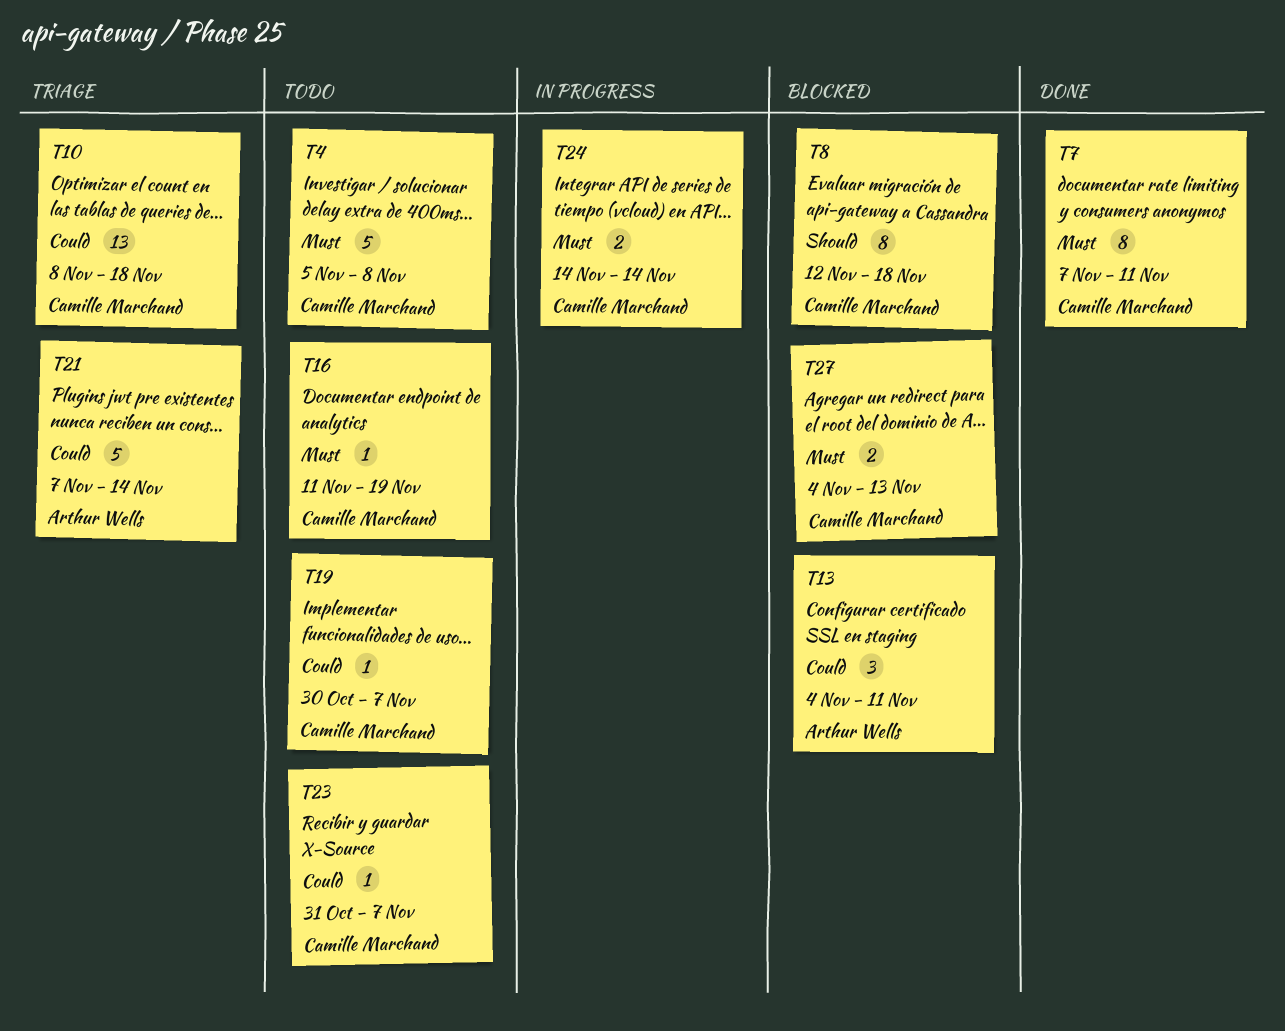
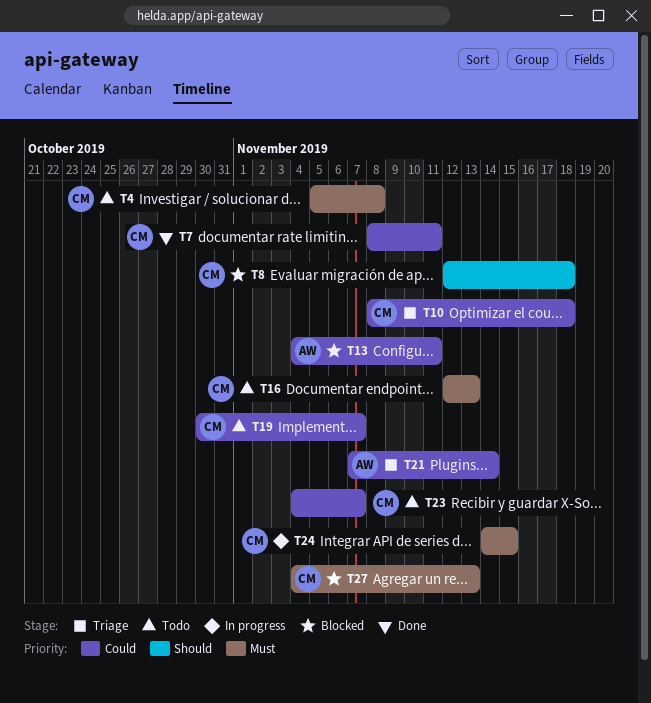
T7, priority: Must -> Could
T7, start: Nov 7 -> Nov 8
T16, start: Nov 11 -> Nov 12
T16, due: Nov 19 -> Nov 13
T23, start: Oct 31 -> Nov 4
T24, due: Nov 14 -> Nov 15

